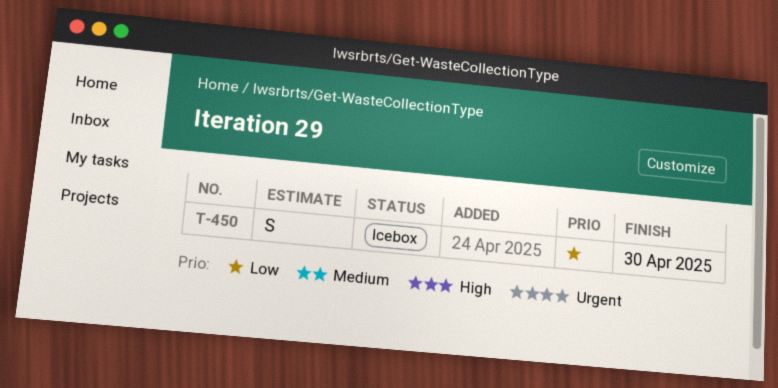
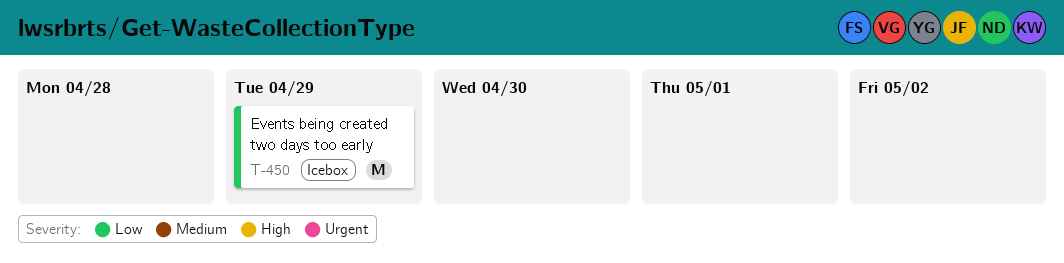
T-450, estimate: S -> M
T-450, due: Apr 30 -> Apr 29

